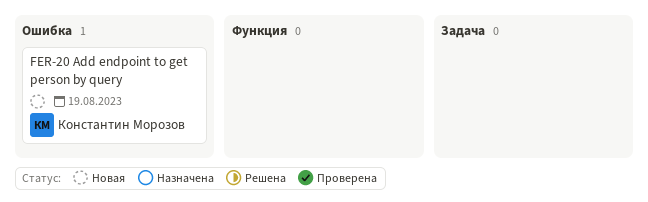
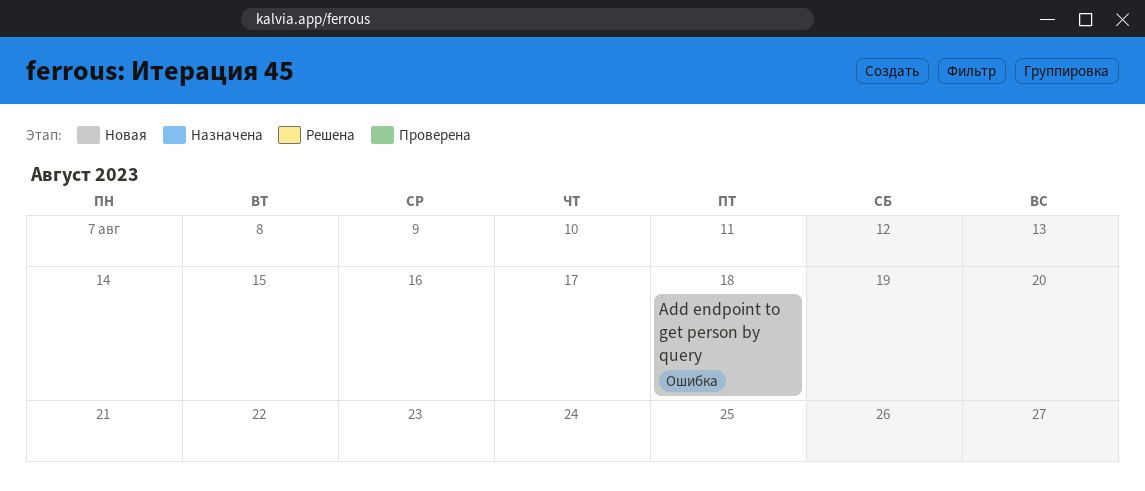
Add endpoint to get person by query, due: Aug 19 -> Aug 18

